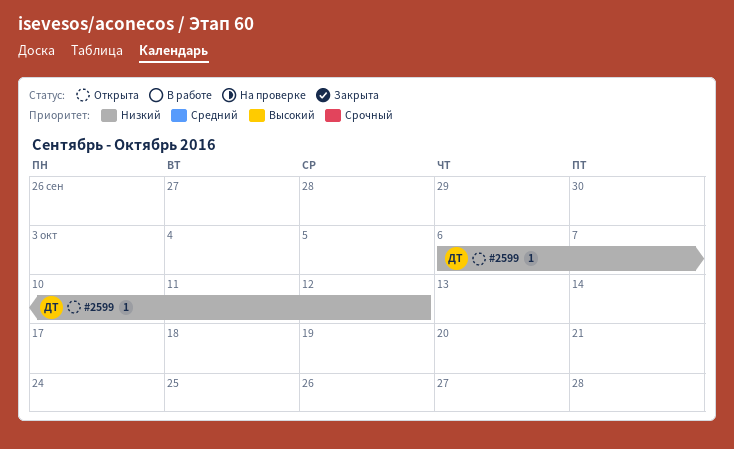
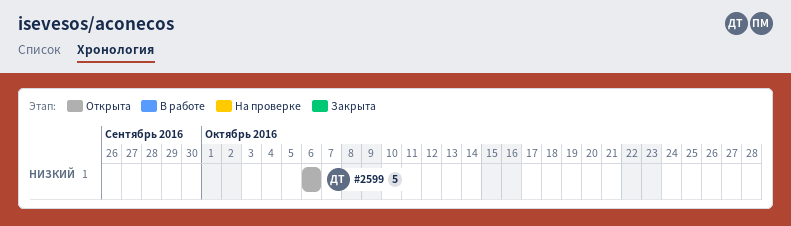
#2599, estimate: 1 -> 5
#2599, due: Oct 12 -> Oct 6

